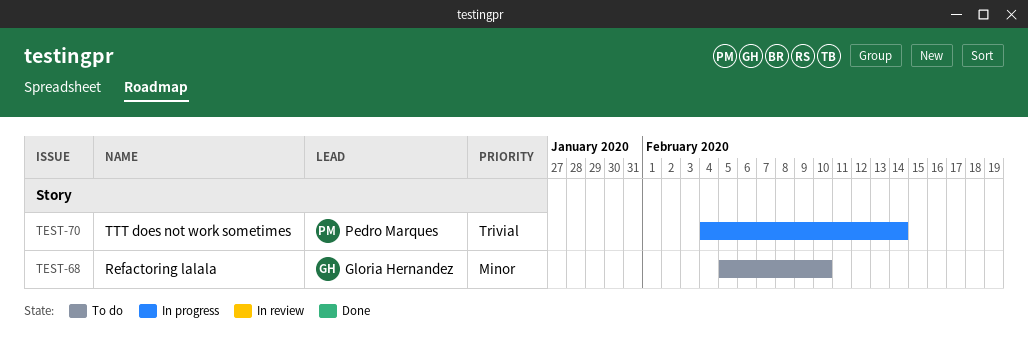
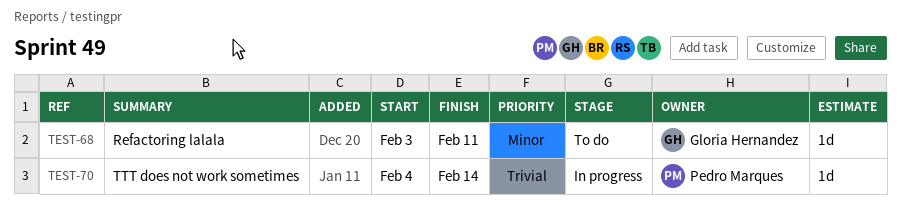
TEST-68, start: Feb 5 -> Feb 3
TEST-68, due: Feb 10 -> Feb 11

